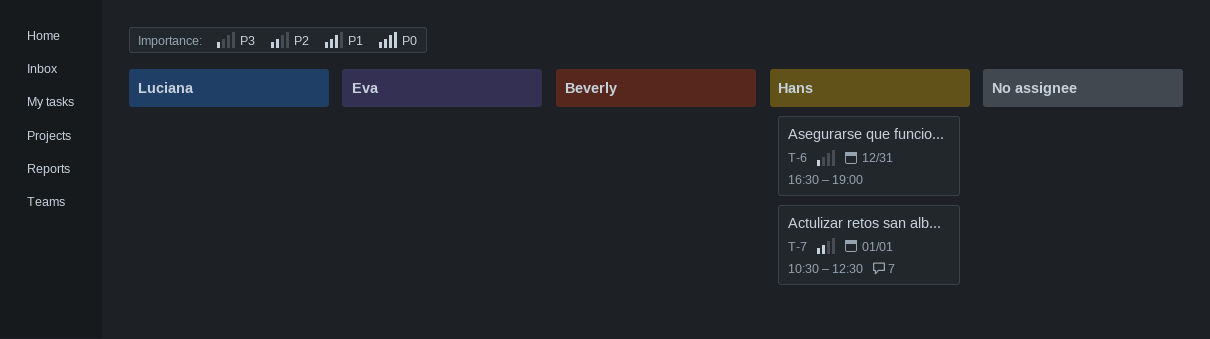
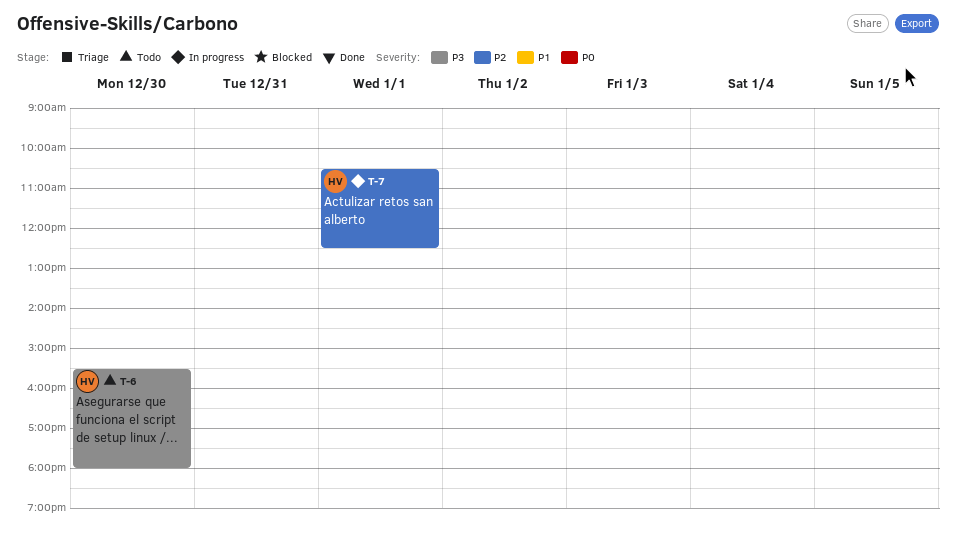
T-6, day: Dec 31 -> Dec 30
T-6, begins: 16:30 -> 15:30
T-6, ends: 19:00 -> 18:00

